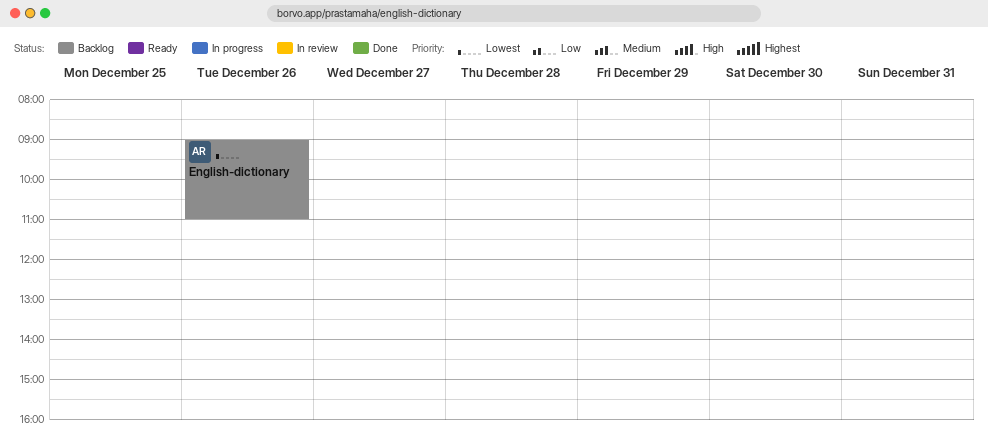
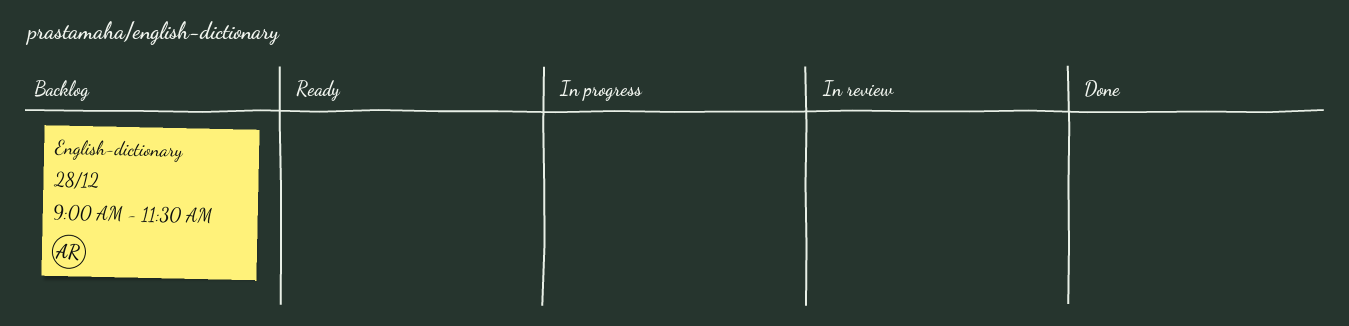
English-dictionary, day: Dec 26 -> Dec 28
English-dictionary, ends: 11:00 -> 11:30

